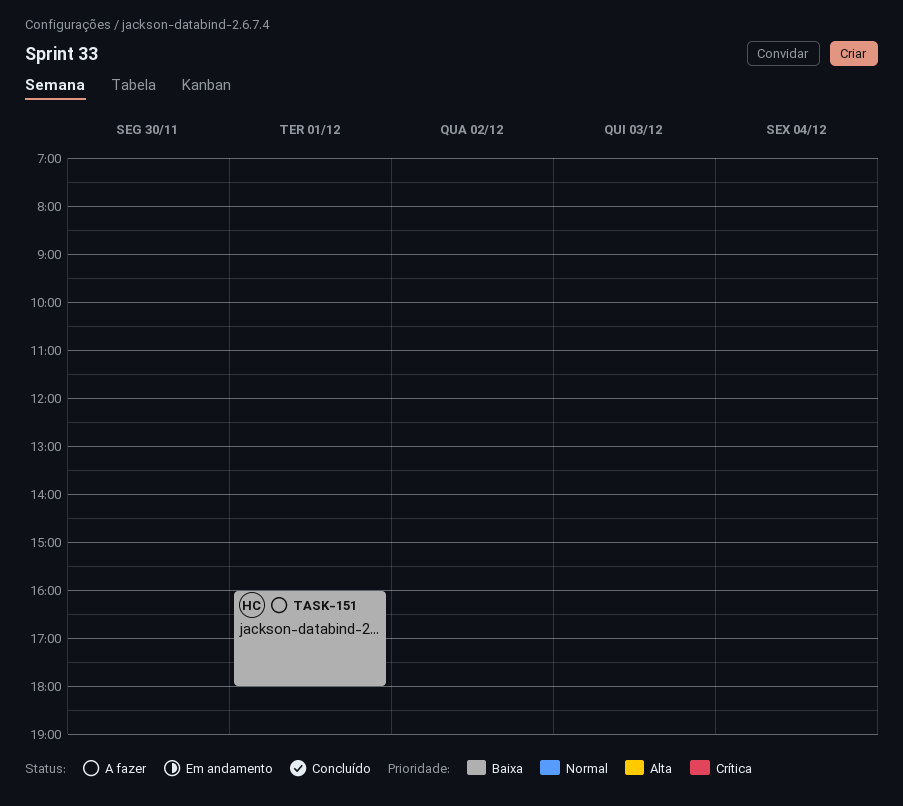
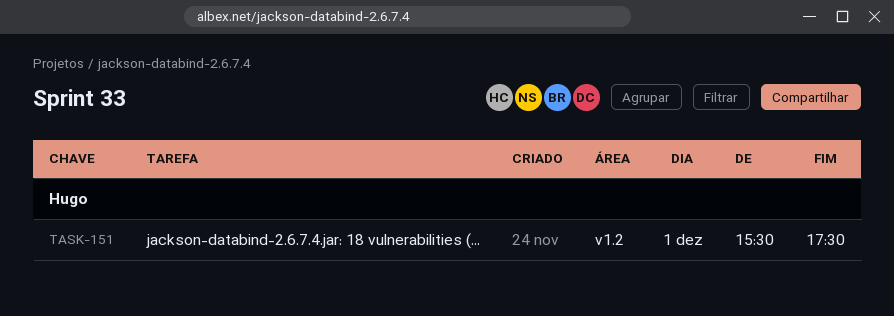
TASK-151, begins: 16:00 -> 15:30
TASK-151, ends: 18:00 -> 17:30

